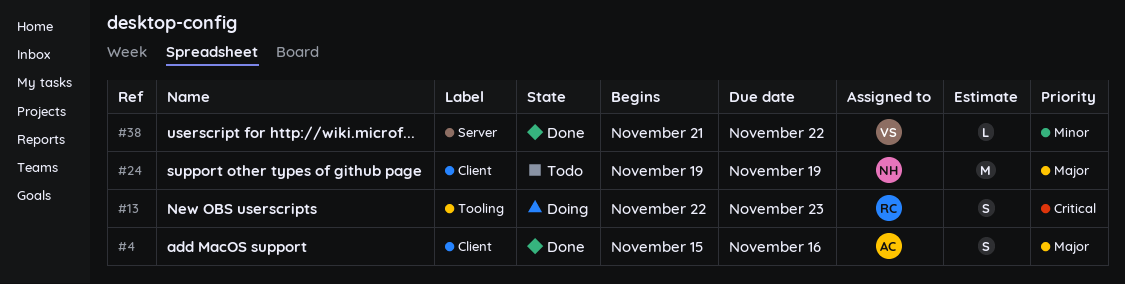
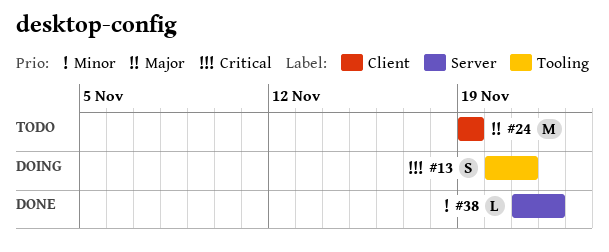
#4: present -> none
#13, start: Nov 22 -> Nov 20
#13, due: Nov 23 -> Nov 21

